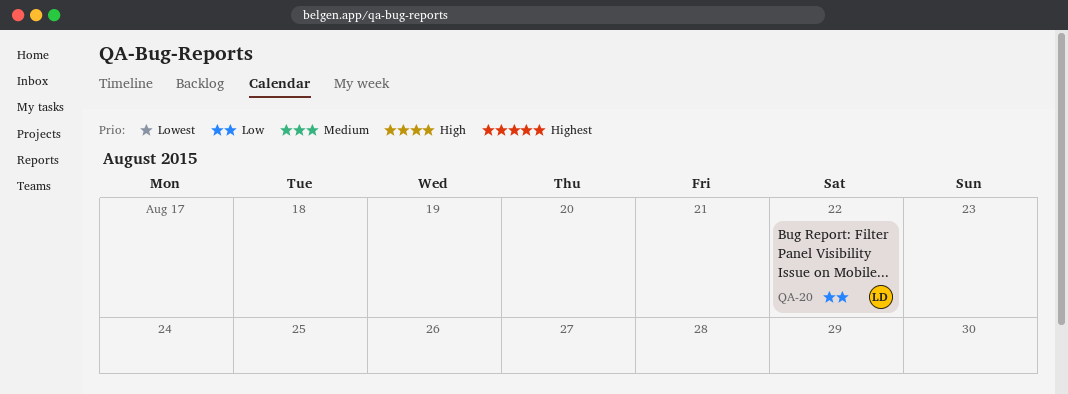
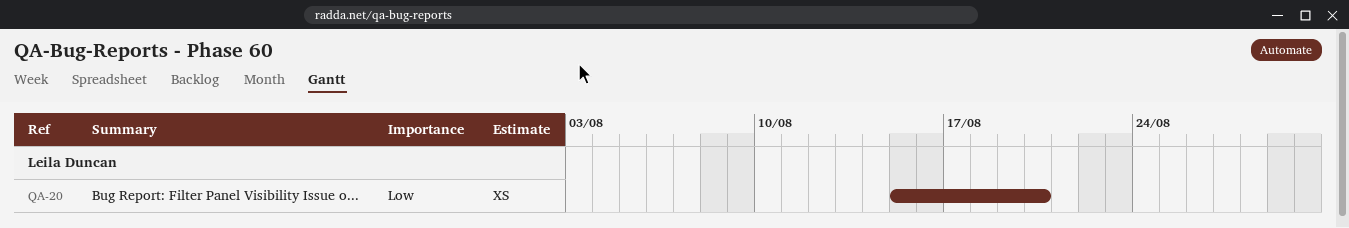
QA-20, due: Aug 22 -> Aug 20

